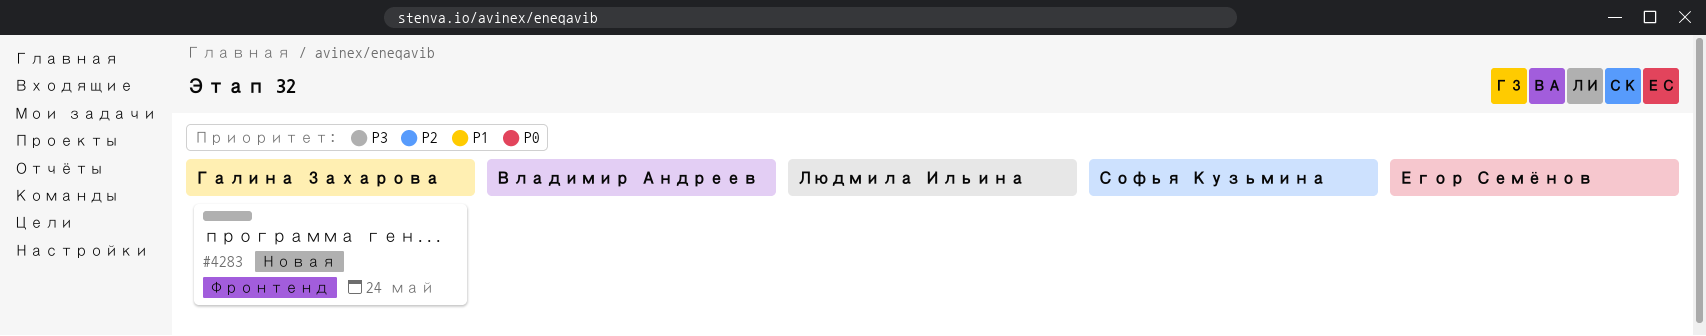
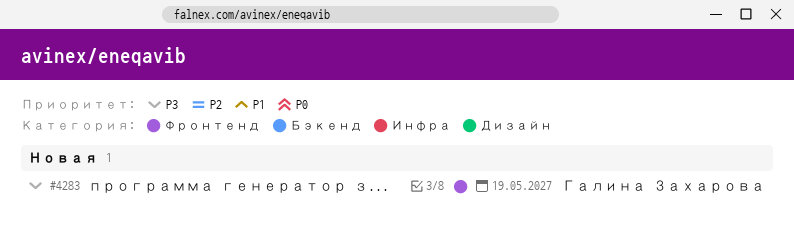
#4283, due: May 24 -> May 19

